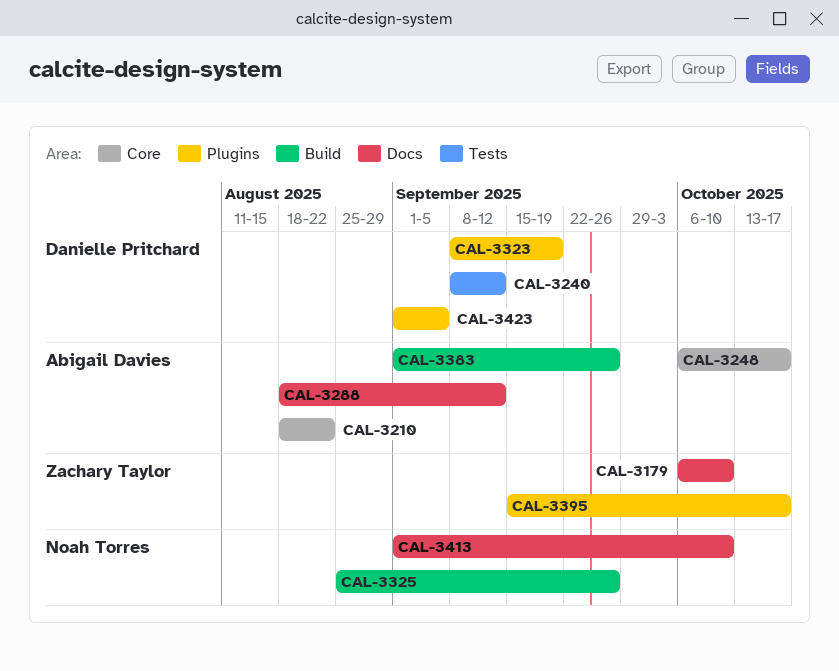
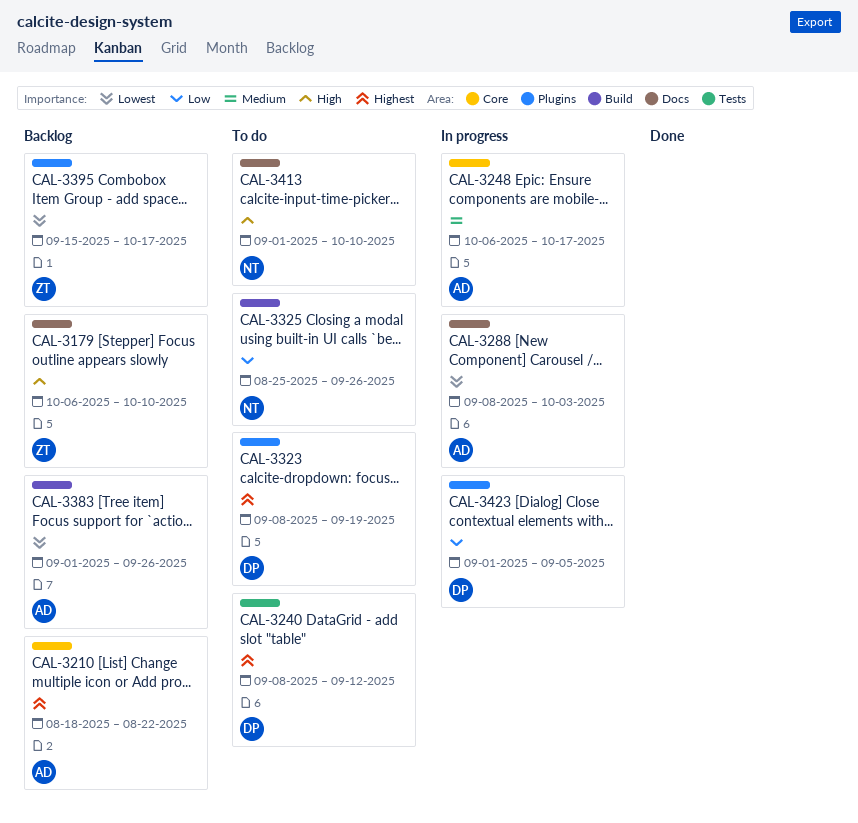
CAL-3288, start: Aug 18 -> Sep 8
CAL-3288, due: Sep 12 -> Oct 3

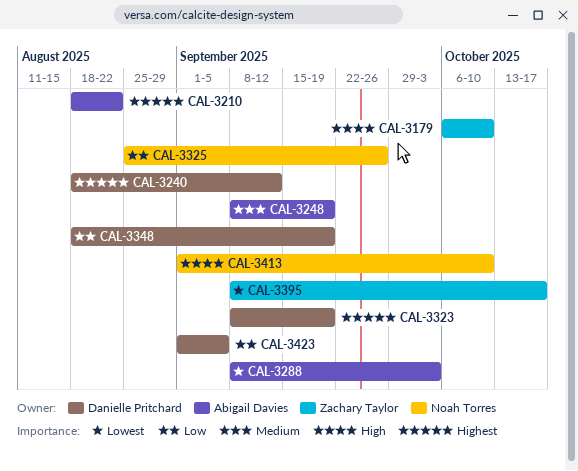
CAL-3240, start: Sep 8 -> Aug 18
CAL-3248, start: Oct 6 -> Sep 8
CAL-3248, due: Oct 17 -> Sep 19
CAL-3348: none -> present
CAL-3383: present -> none
CAL-3395, start: Sep 15 -> Sep 8

